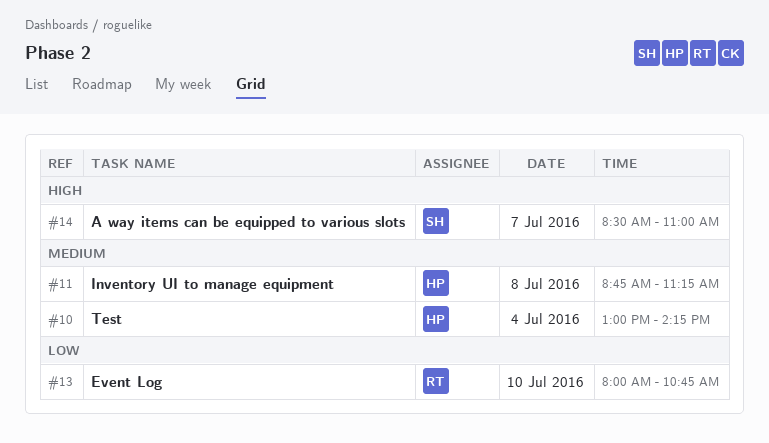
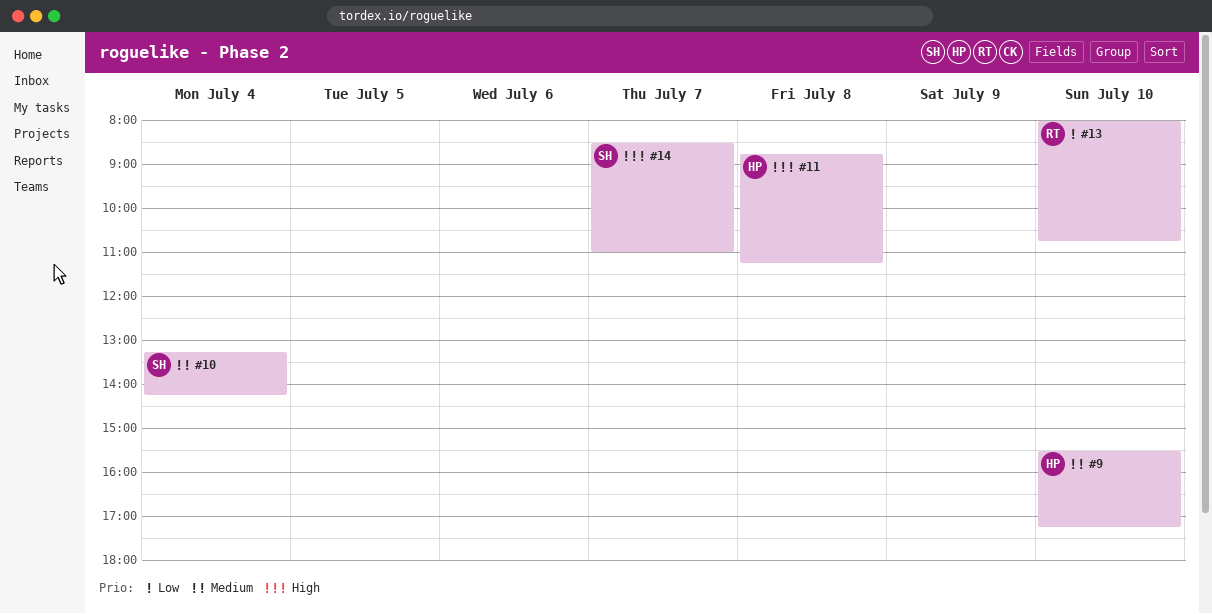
#9: none -> present
#10, owner: HP -> SH
#10, begins: 13:00 -> 13:15
#11, priority: Medium -> High

